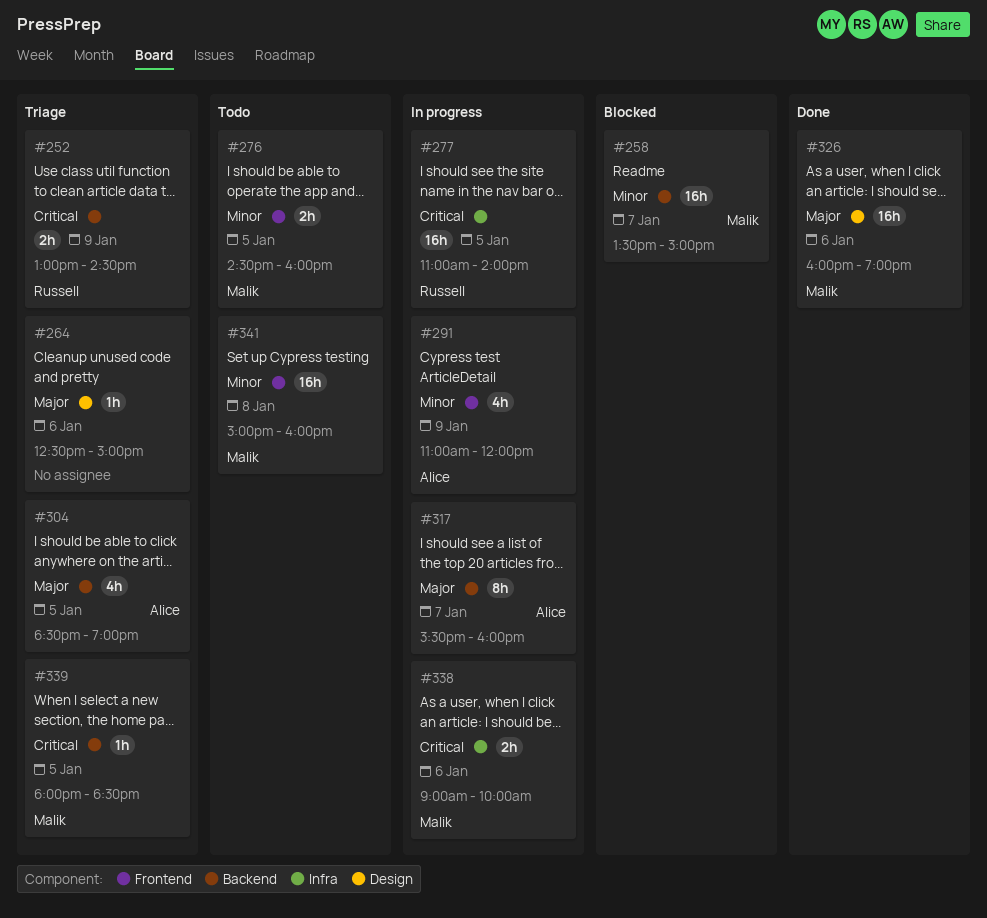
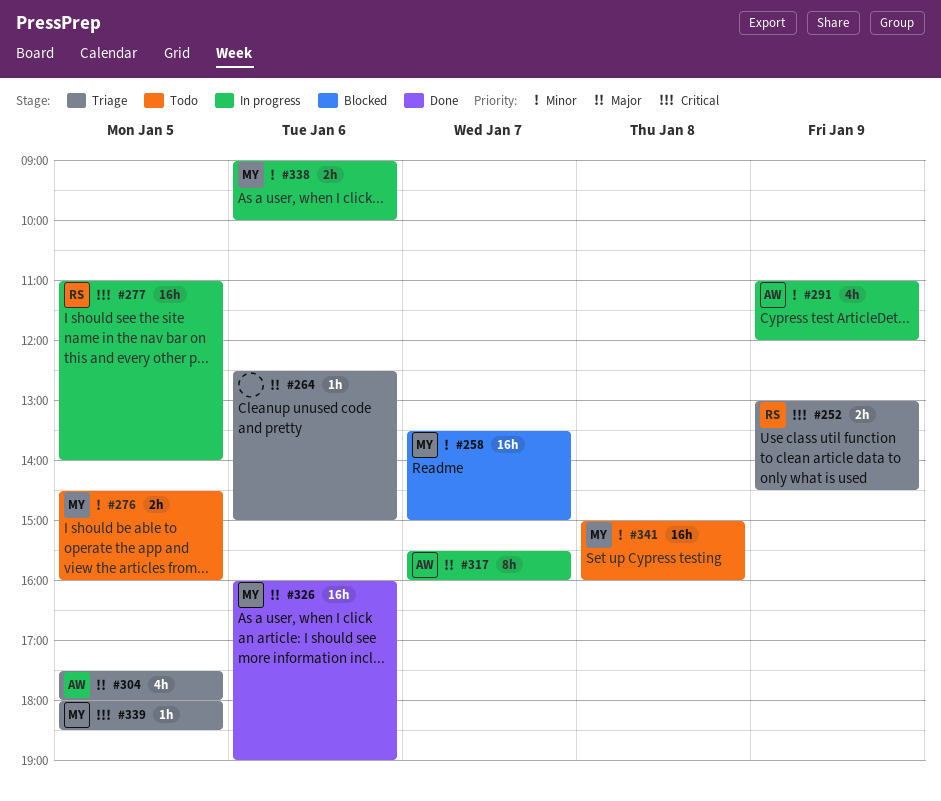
#304, begins: 18:30 -> 17:30
#304, ends: 19:00 -> 18:00
#338, priority: Critical -> Minor

